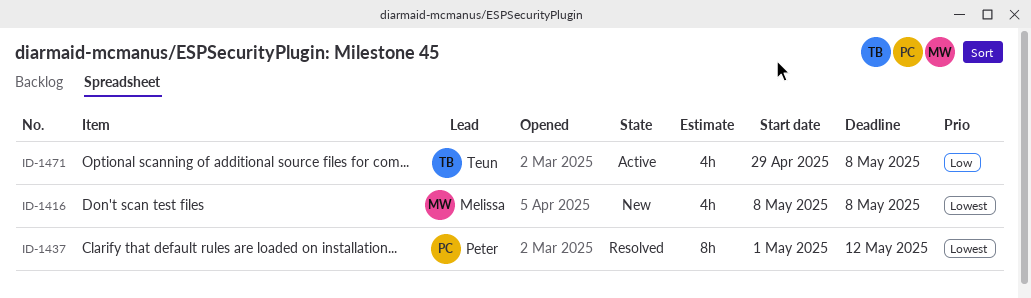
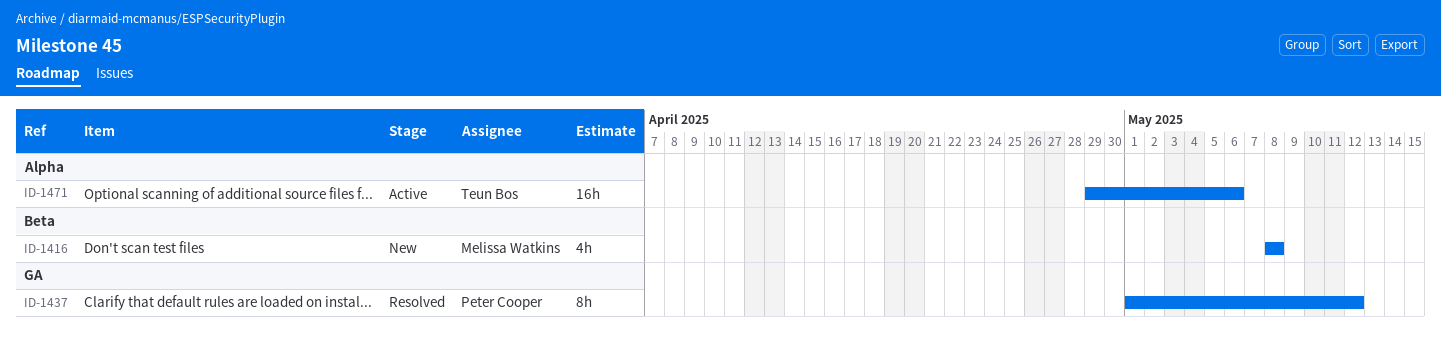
ID-1471, estimate: 4h -> 16h
ID-1471, due: May 8 -> May 6

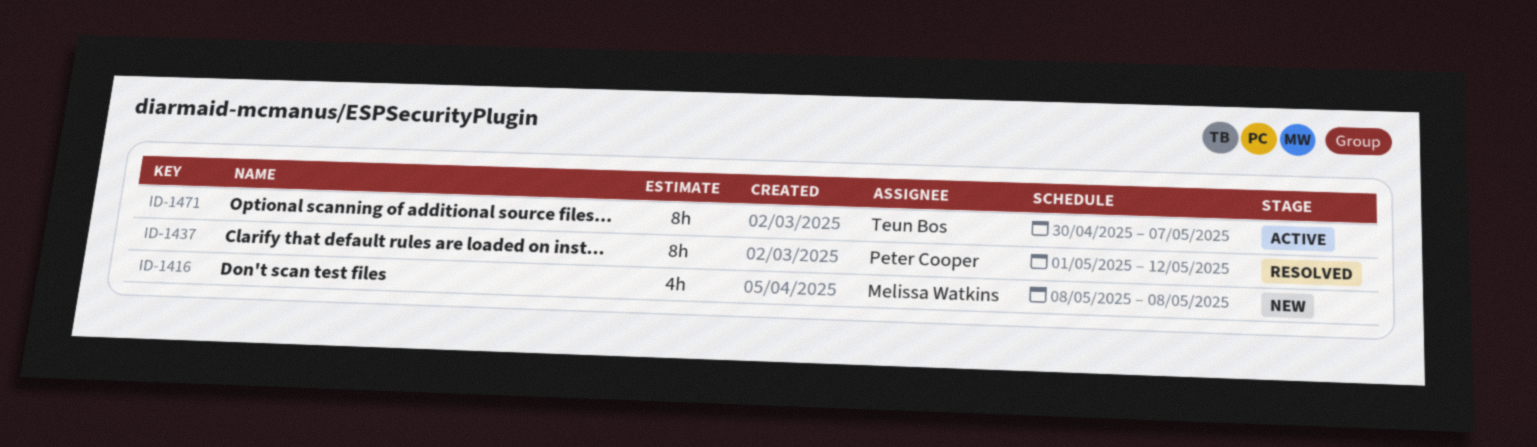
ID-1471, estimate: 16h -> 8h
ID-1471, start: Apr 29 -> Apr 30
ID-1471, due: May 6 -> May 7

